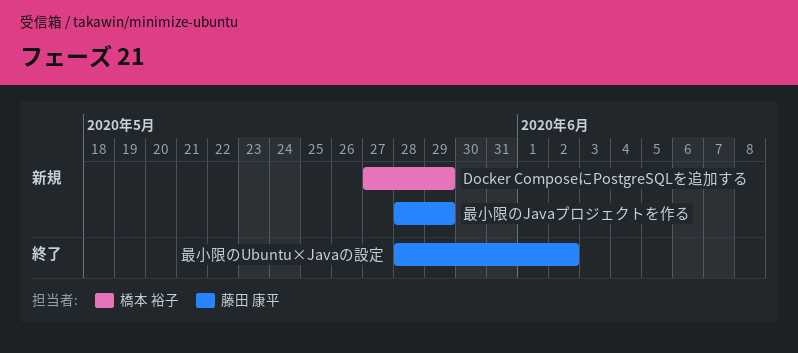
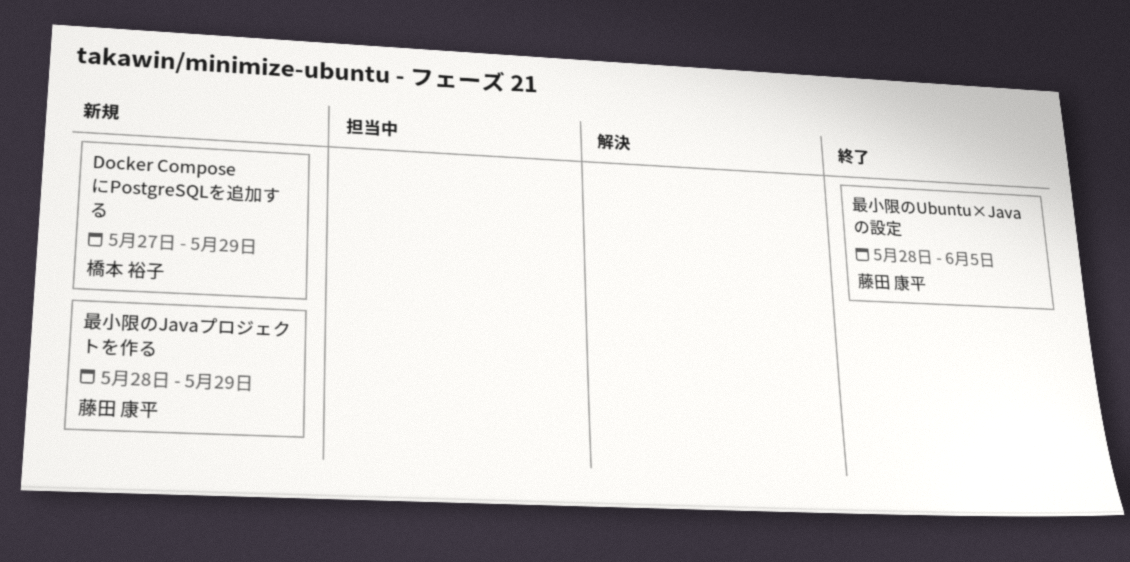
最小限のUbuntu×Javaの設定, due: Jun 2 -> Jun 5

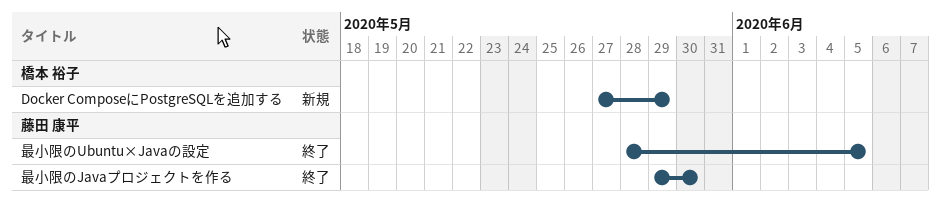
最小限のJavaプロジェクトを作る, status: 新規 -> 終了
最小限のJavaプロジェクトを作る, start: May 28 -> May 29
最小限のJavaプロジェクトを作る, due: May 29 -> May 30

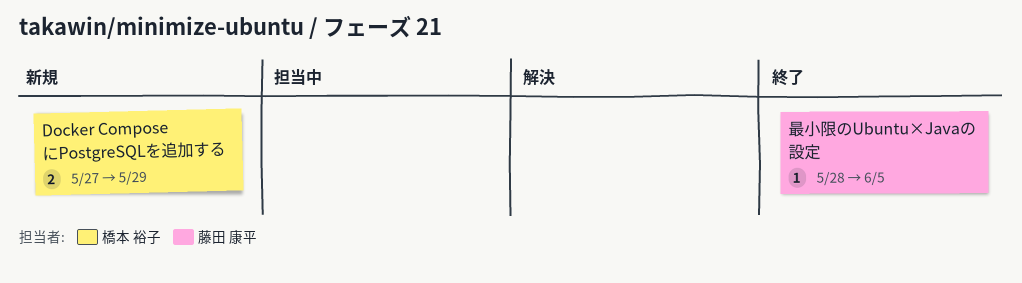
最小限のJavaプロジェクトを作る: present -> none

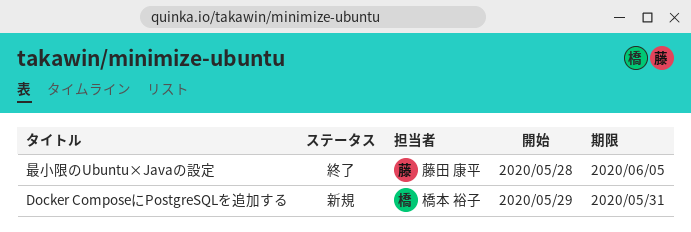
Docker ComposeにPostgreSQLを追加する, start: May 27 -> May 29
Docker ComposeにPostgreSQLを追加する, due: May 29 -> May 31

